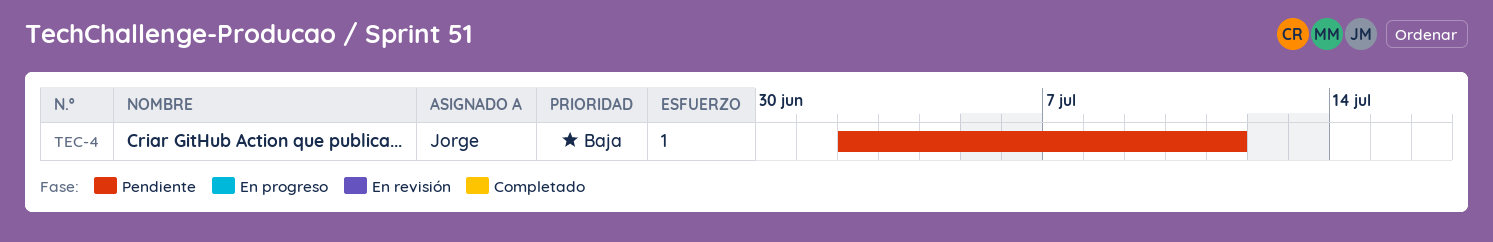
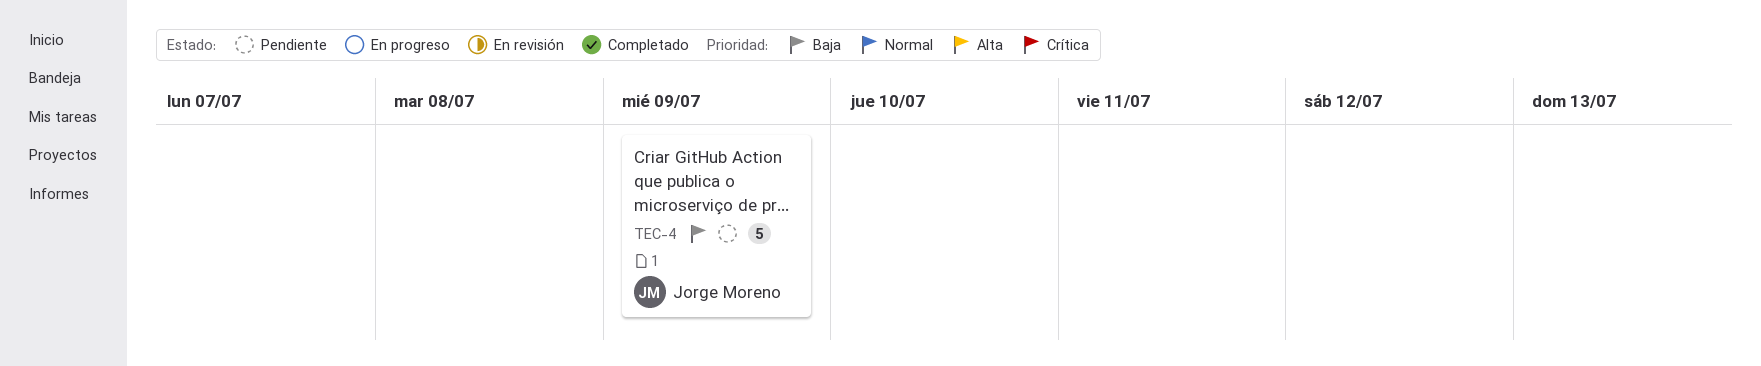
TEC-4, estimate: 1 -> 5
TEC-4, due: Jul 11 -> Jul 9

